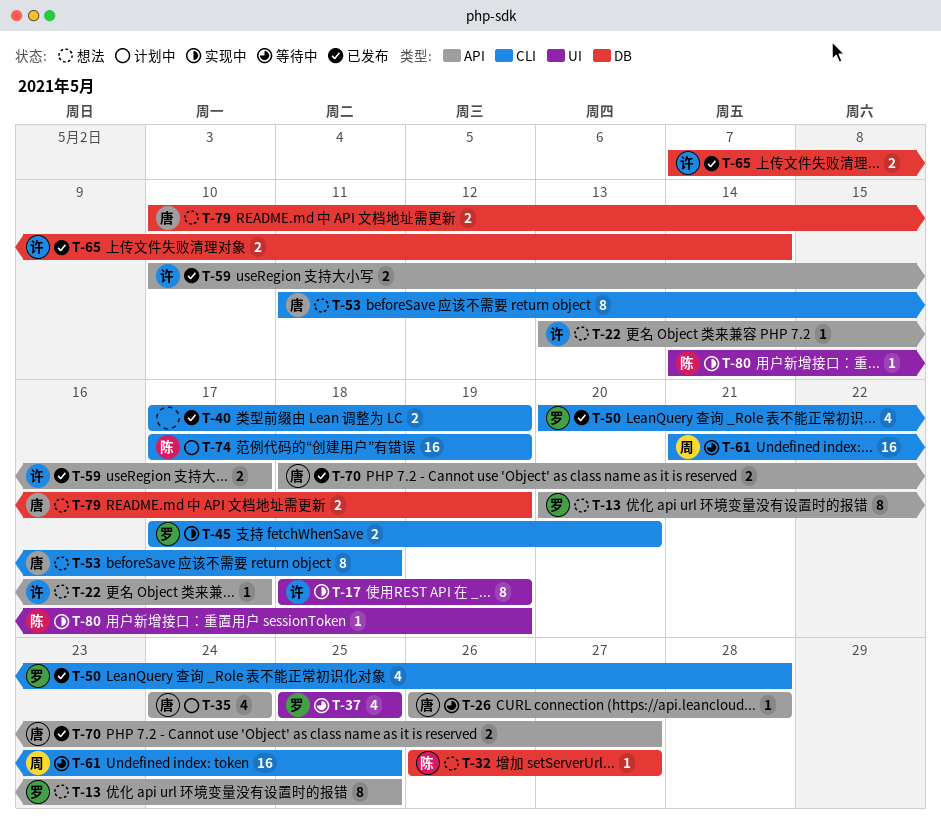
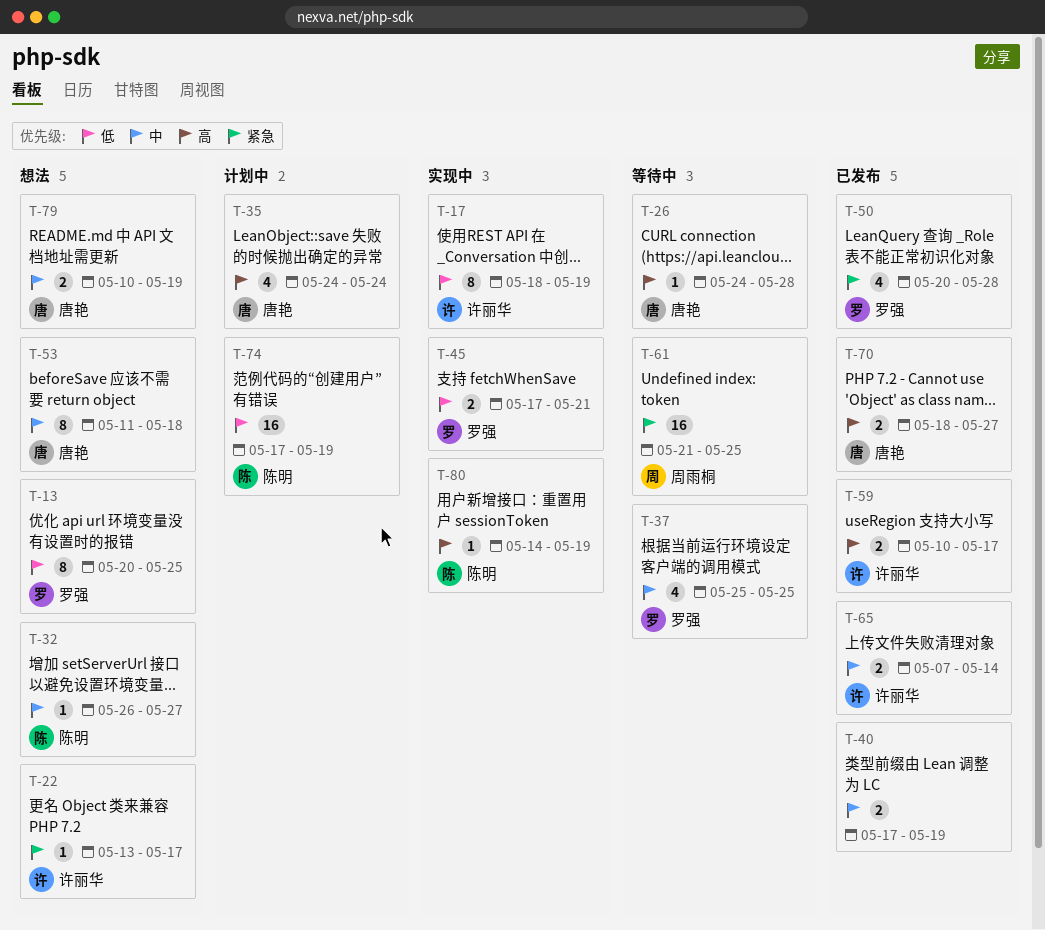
T-26, start: May 26 -> May 24
T-45, due: May 20 -> May 21

